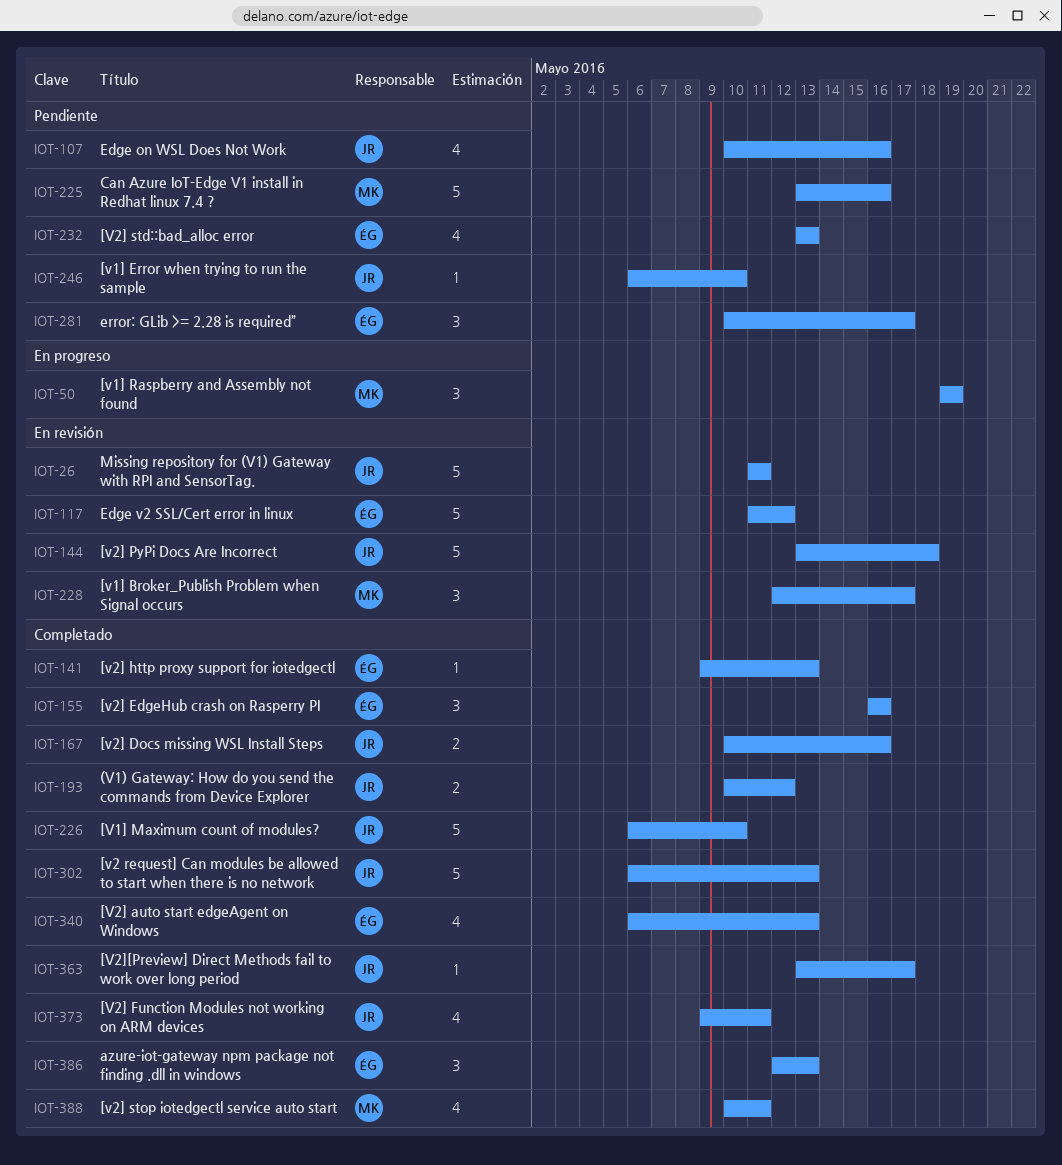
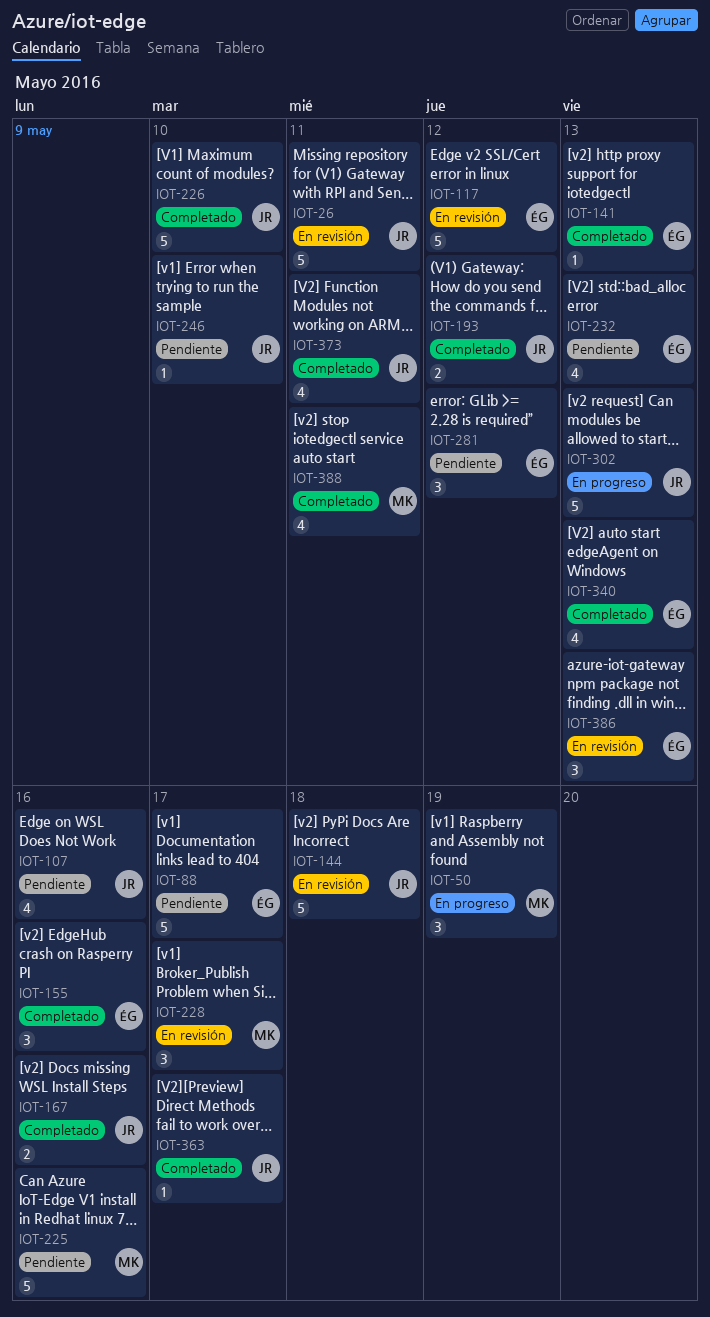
IOT-88: none -> present
IOT-281, due: May 17 -> May 12
IOT-302, status: Completado -> En progreso
IOT-386, status: Completado -> En revisión

